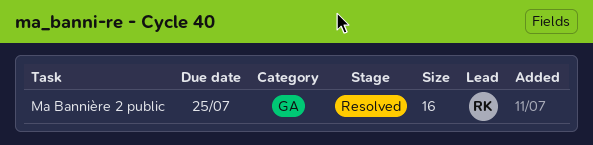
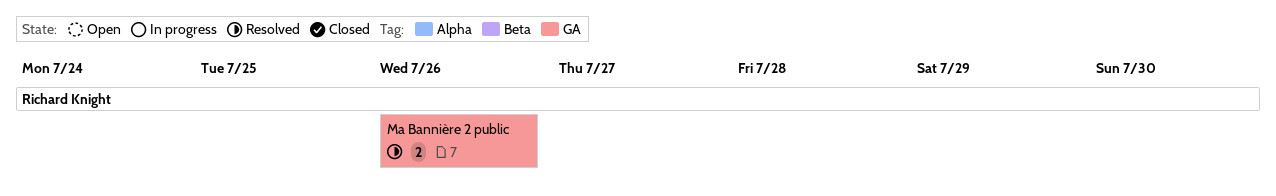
Ma Bannière 2 public, estimate: 16 -> 2
Ma Bannière 2 public, due: Jul 25 -> Jul 26

